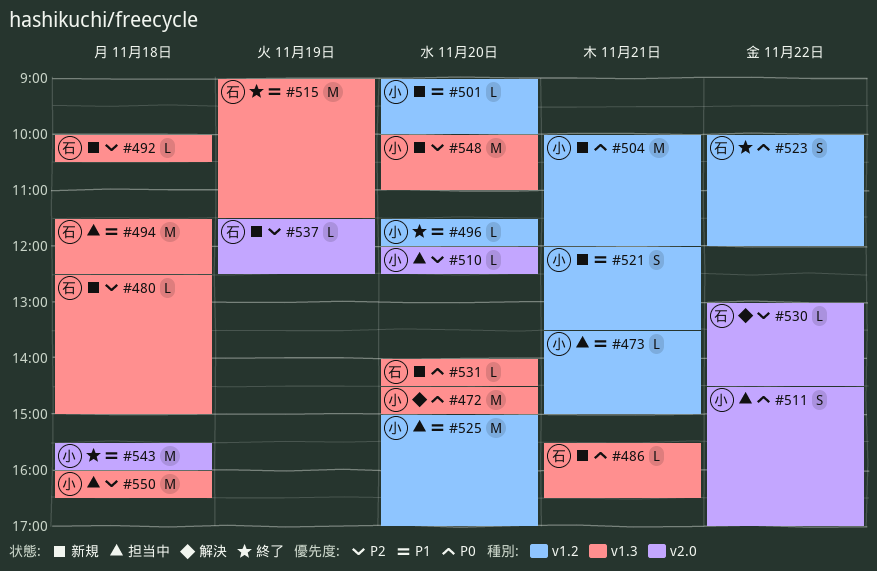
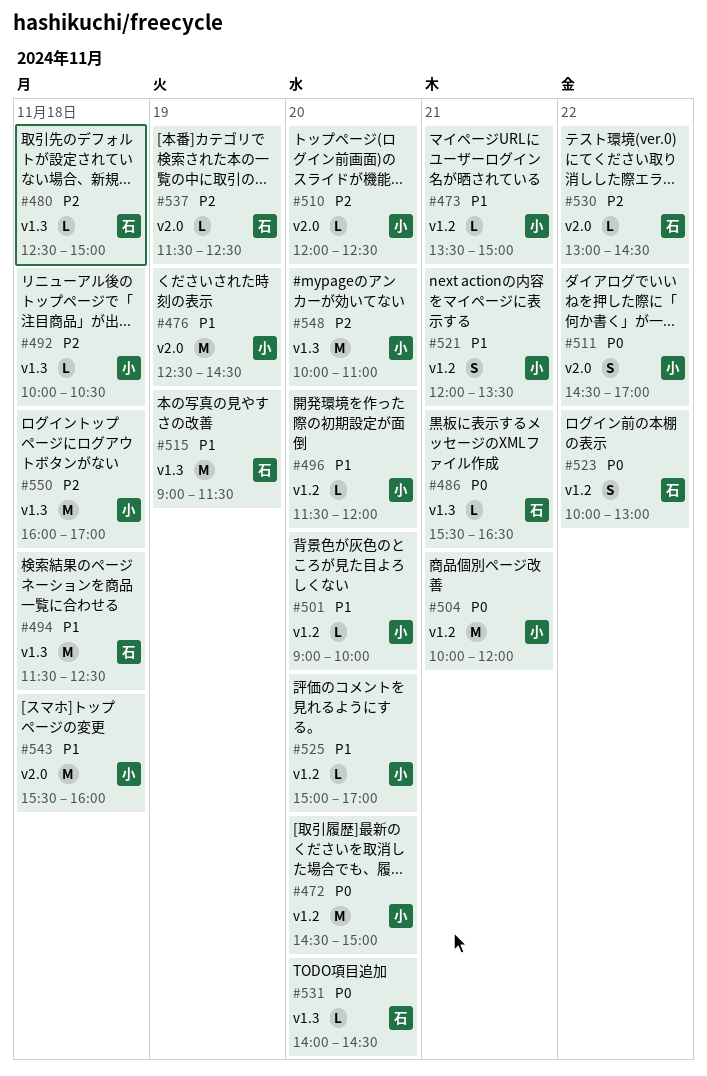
#472, label: v1.3 -> v1.2
#476: none -> present
#492, owner: 石 -> 小
#523, ends: 12:00 -> 13:00
#525, estimate: M -> L
#550, ends: 16:30 -> 17:00

